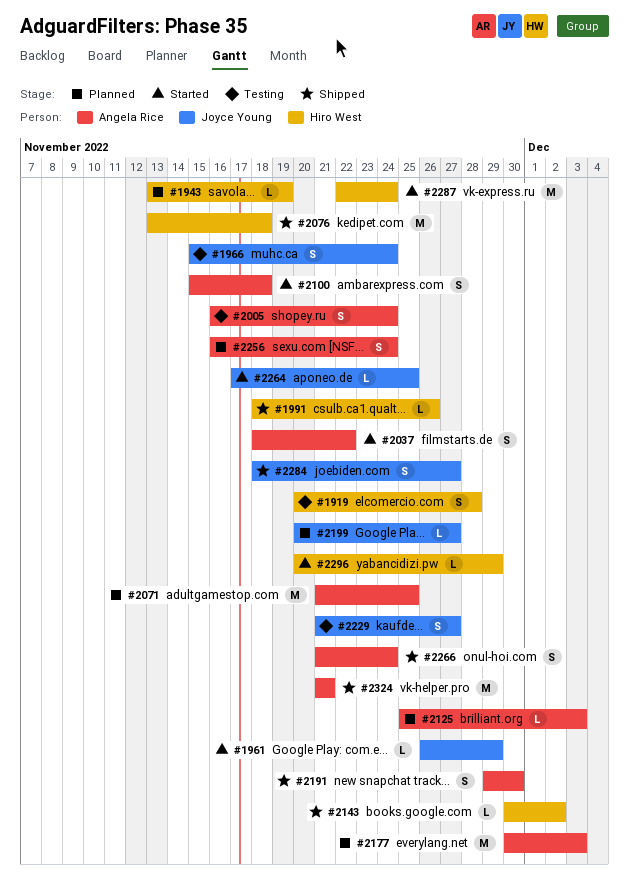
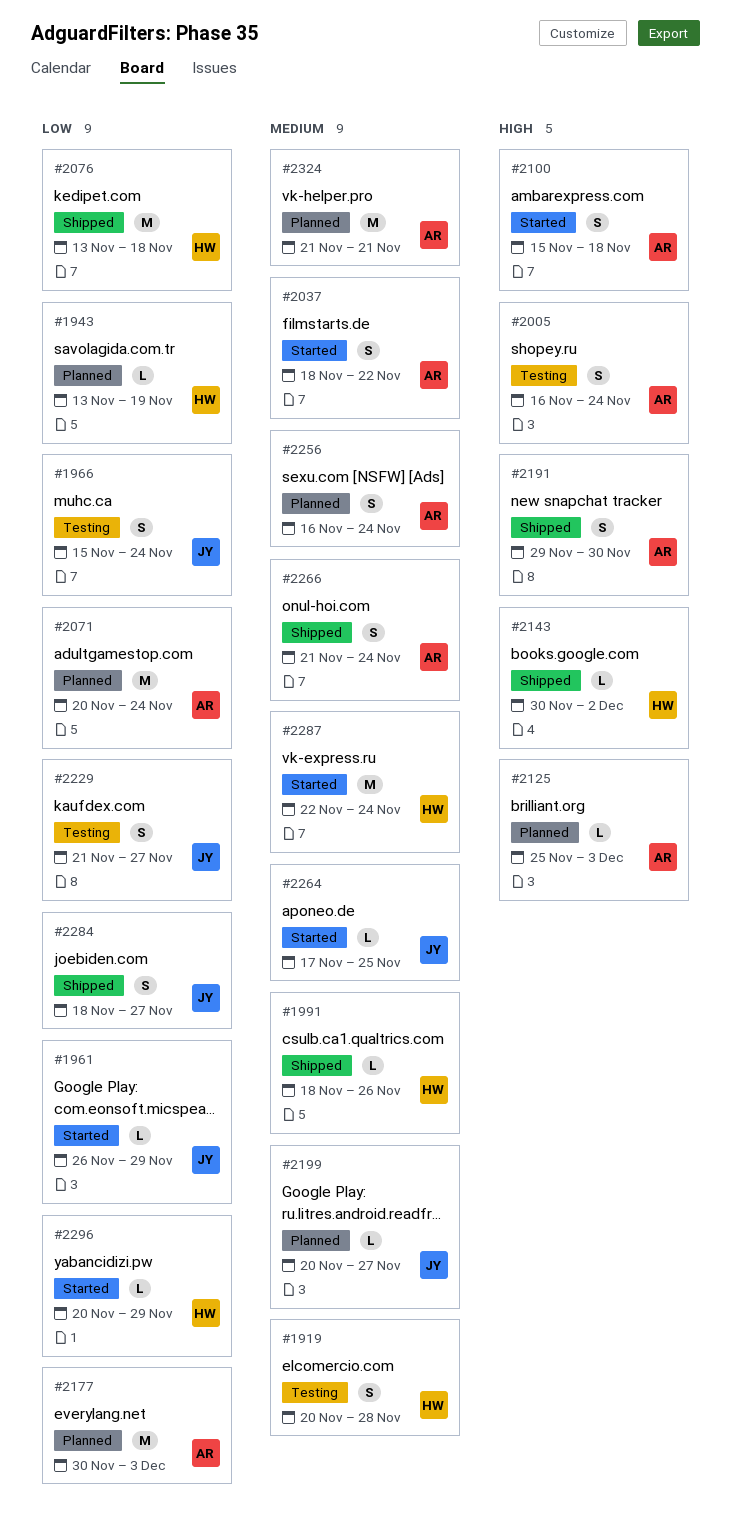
#2071, start: Nov 21 -> Nov 20
#2071, due: Nov 25 -> Nov 24
#2324, status: Shipped -> Planned

